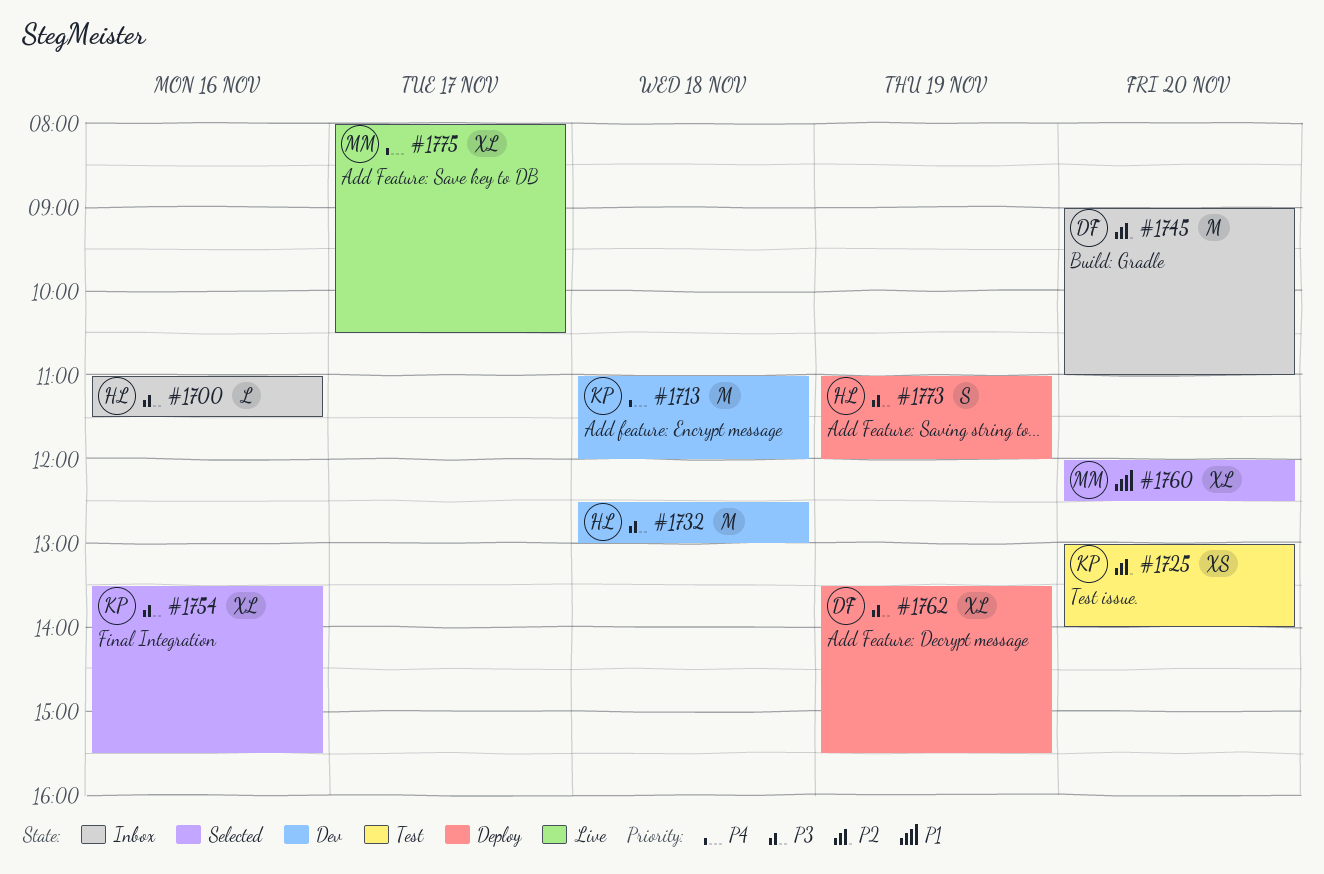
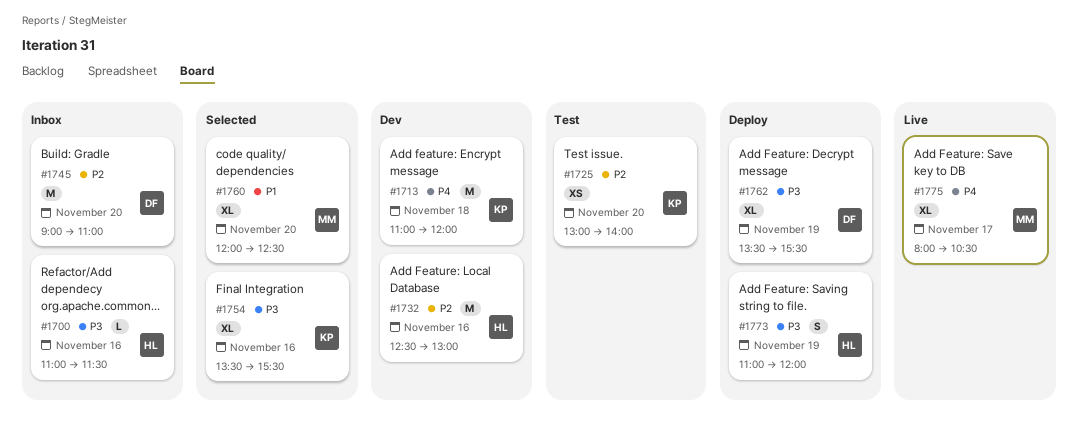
#1732, priority: P3 -> P2
#1732, day: Nov 18 -> Nov 16

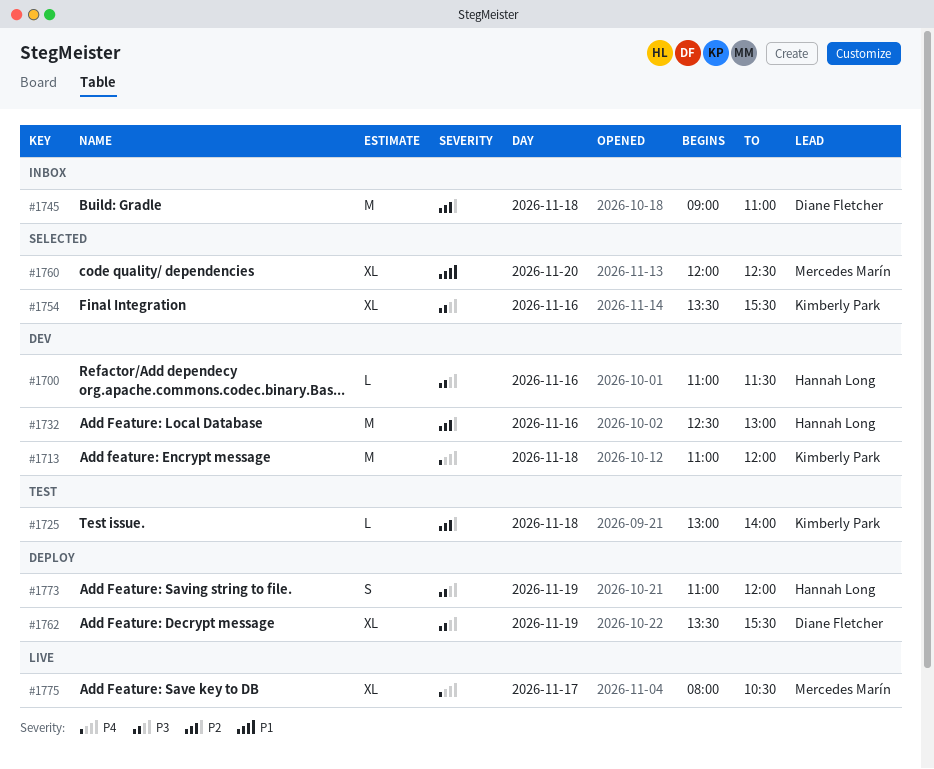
#1700, status: Inbox -> Dev
#1725, estimate: XS -> L
#1725, day: Nov 20 -> Nov 18
#1745, day: Nov 20 -> Nov 18

